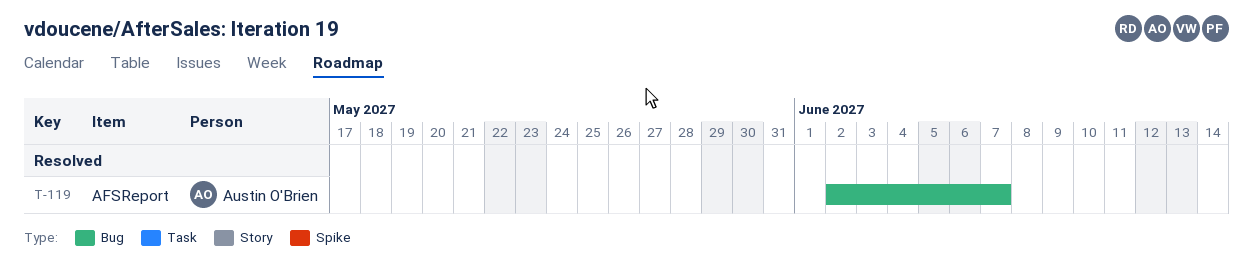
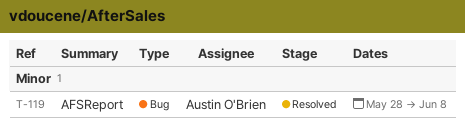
T-119, start: Jun 2 -> May 28
T-119, due: Jun 7 -> Jun 8

